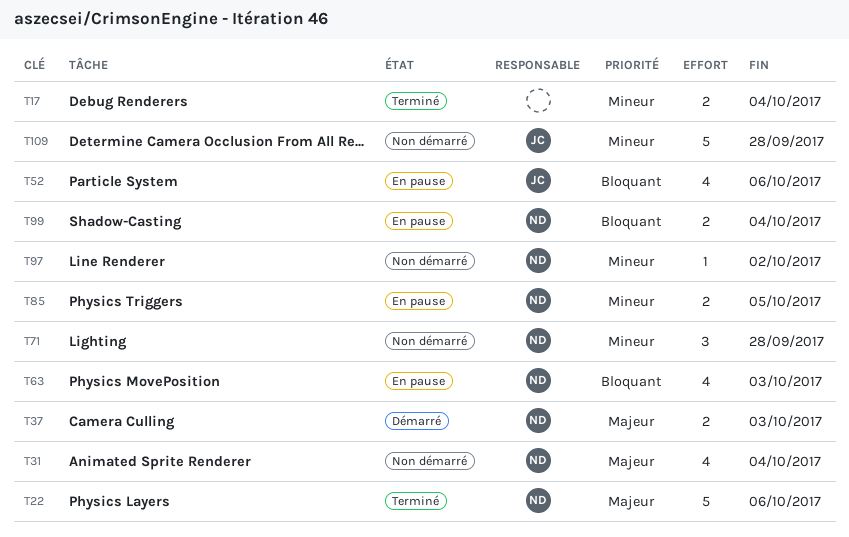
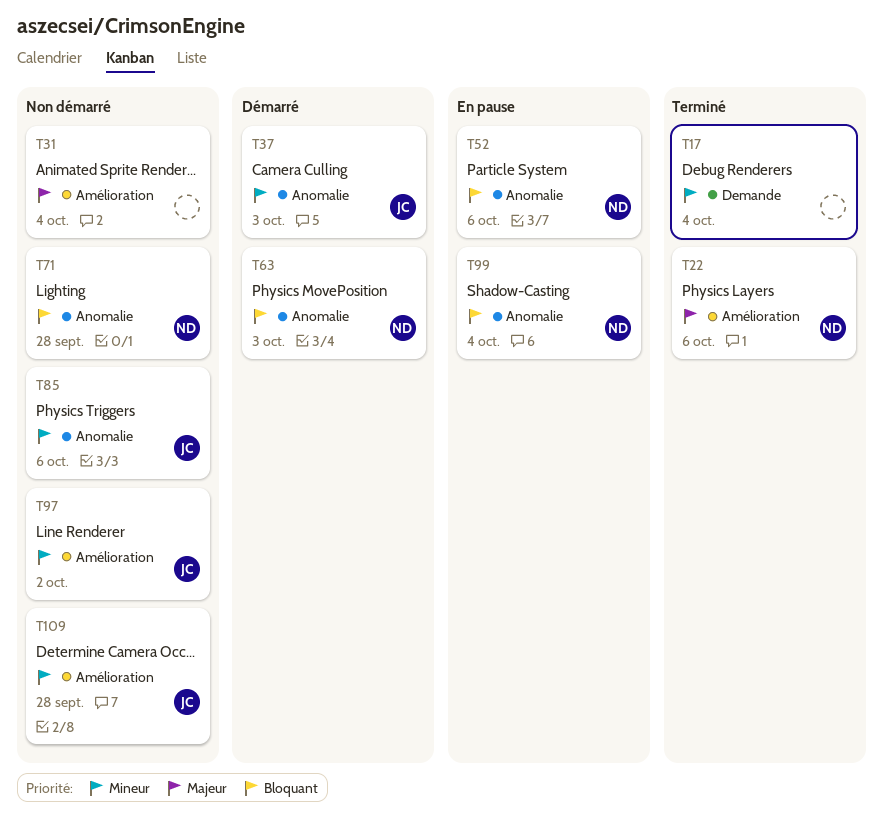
T31, owner: ND -> none
T37, owner: ND -> JC
T37, priority: Majeur -> Mineur
T52, owner: JC -> ND
T63, status: En pause -> Démarré
T71, priority: Mineur -> Bloquant
T85, status: En pause -> Non démarré
T85, owner: ND -> JC
T85, due: Oct 5 -> Oct 6
T97, owner: ND -> JC

